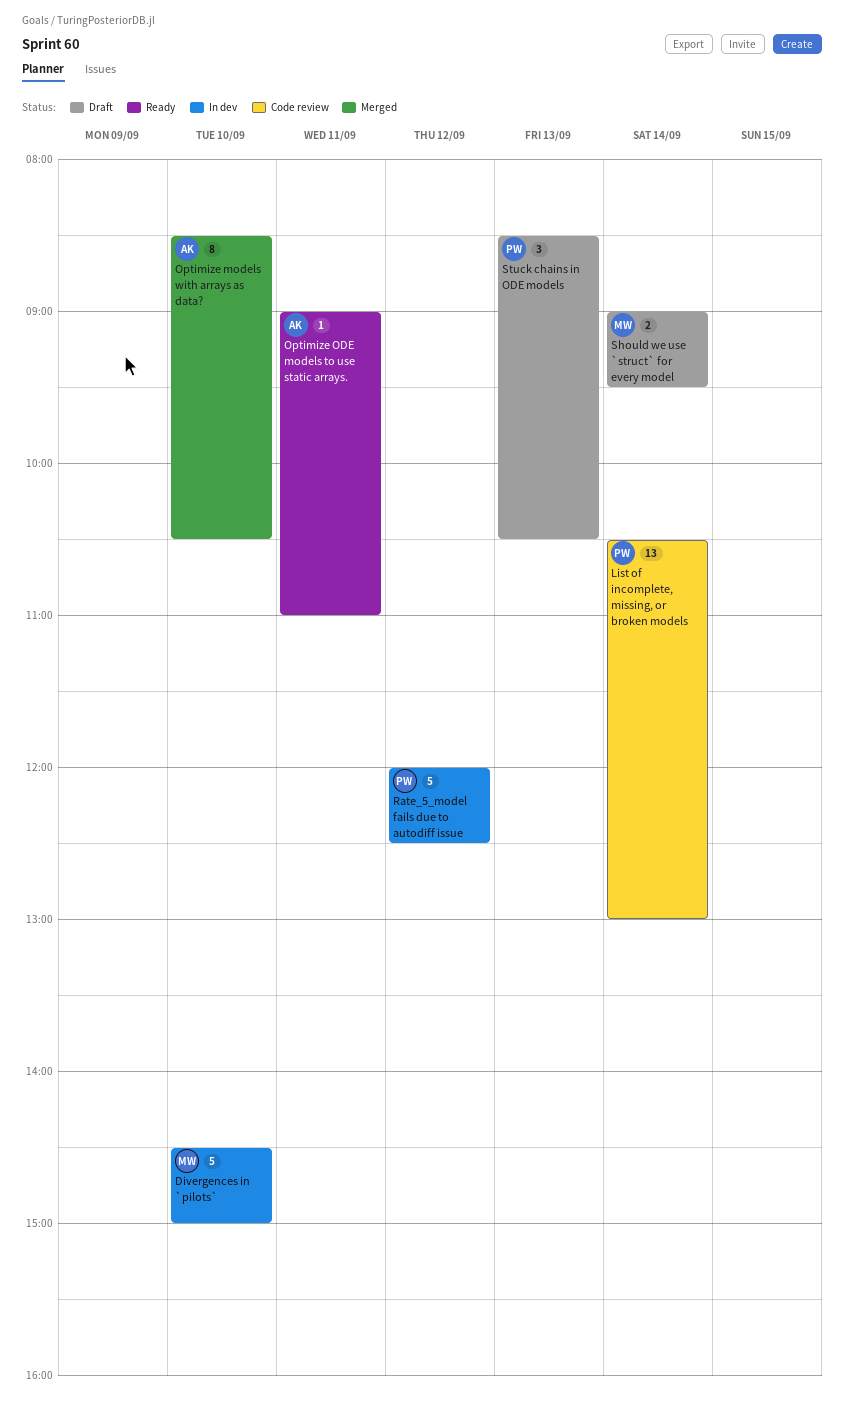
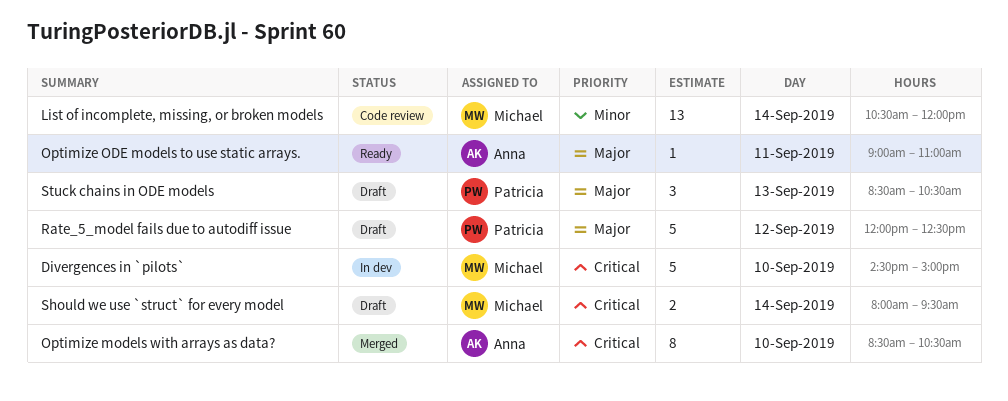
List of incomplete, missing, or broken models, owner: Patricia -> Michael
List of incomplete, missing, or broken models, ends: 13:00 -> 12:00
Rate_5_model fails due to autodiff issue, status: In dev -> Draft
Should we use `struct` for every model, begins: 09:00 -> 08:00

